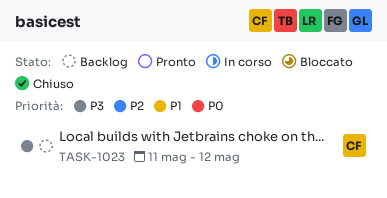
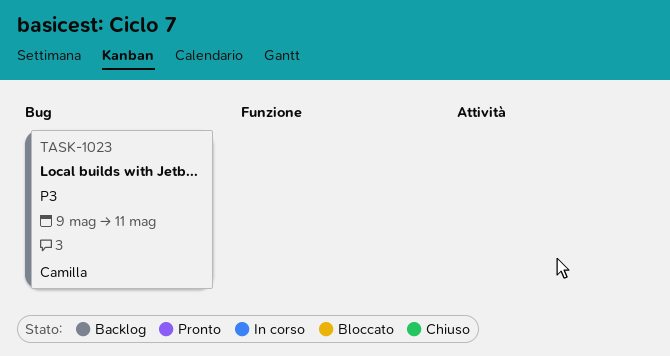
TASK-1023, start: May 11 -> May 9
TASK-1023, due: May 12 -> May 11

